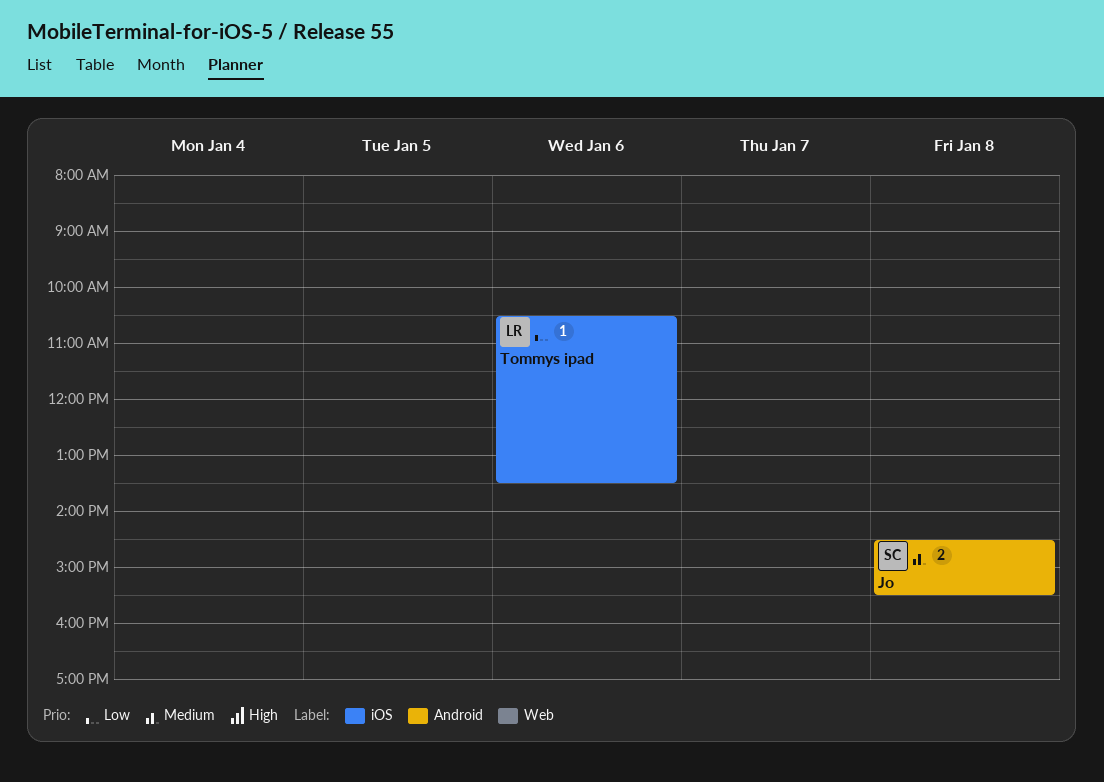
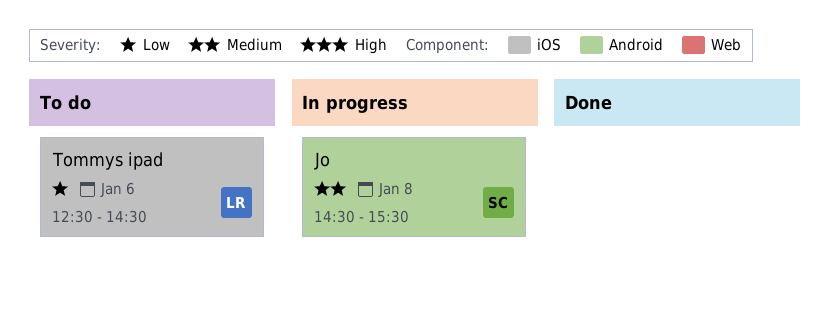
Tommys ipad, begins: 10:30 -> 12:30
Tommys ipad, ends: 13:30 -> 14:30

